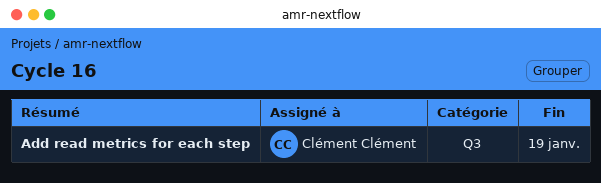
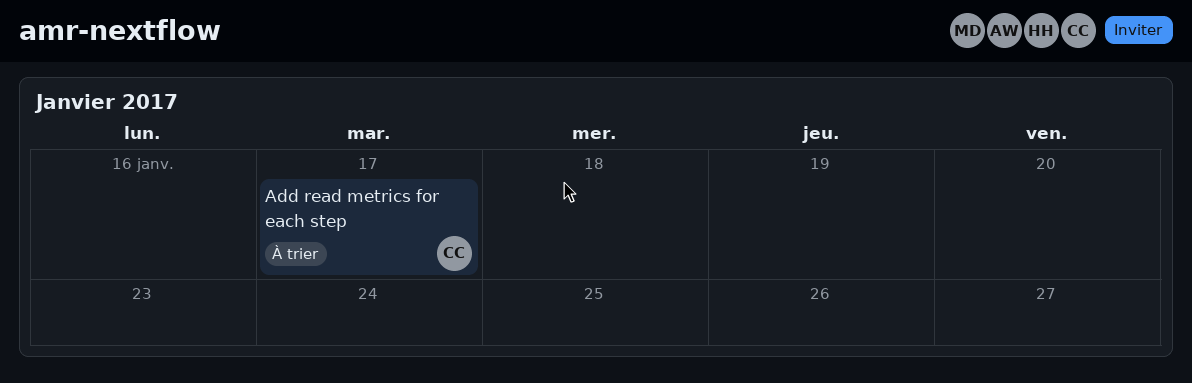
Add read metrics for each step, due: Jan 19 -> Jan 17

